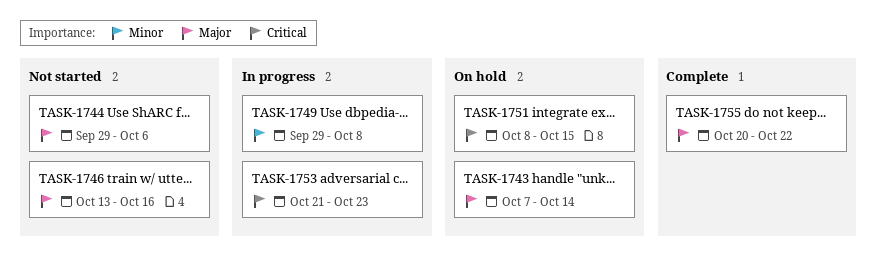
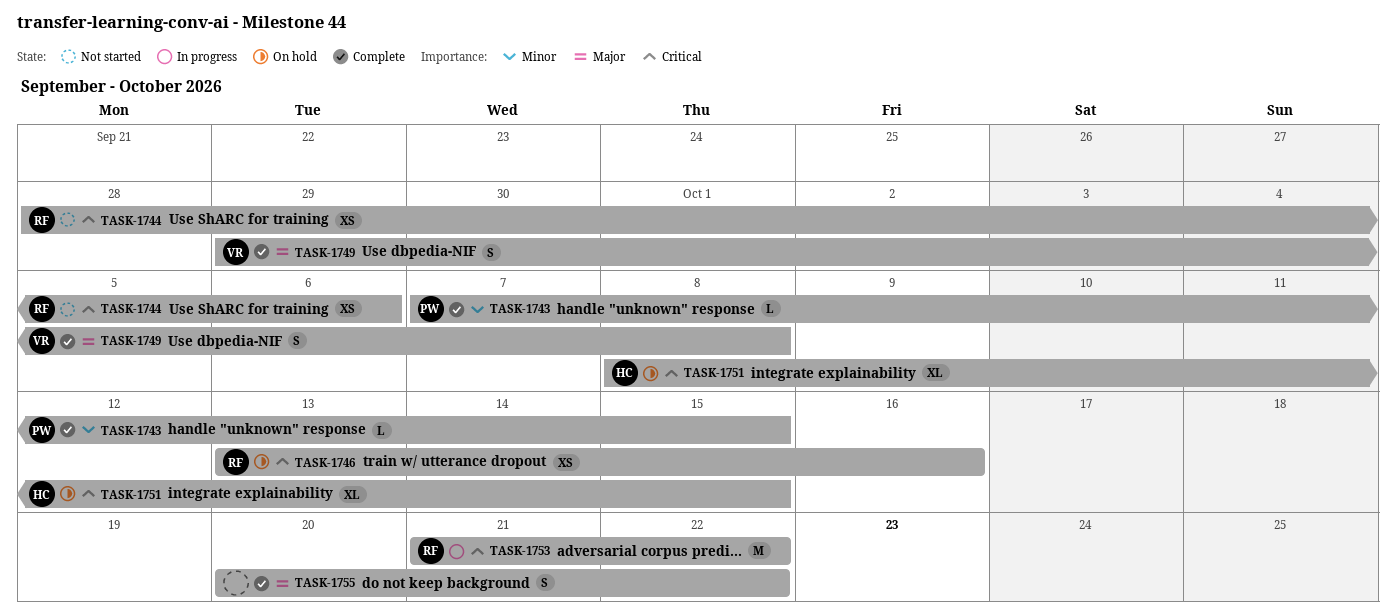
TASK-1743, status: On hold -> Complete
TASK-1743, priority: Major -> Minor
TASK-1743, due: Oct 14 -> Oct 15
TASK-1744, priority: Major -> Critical
TASK-1744, start: Sep 29 -> Sep 28
TASK-1746, status: Not started -> On hold
TASK-1746, priority: Major -> Critical
TASK-1749, status: In progress -> Complete
TASK-1749, priority: Minor -> Major
TASK-1753, due: Oct 23 -> Oct 22

